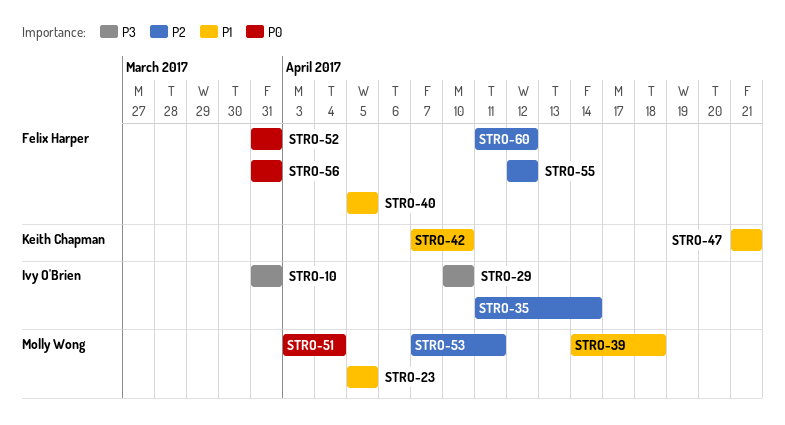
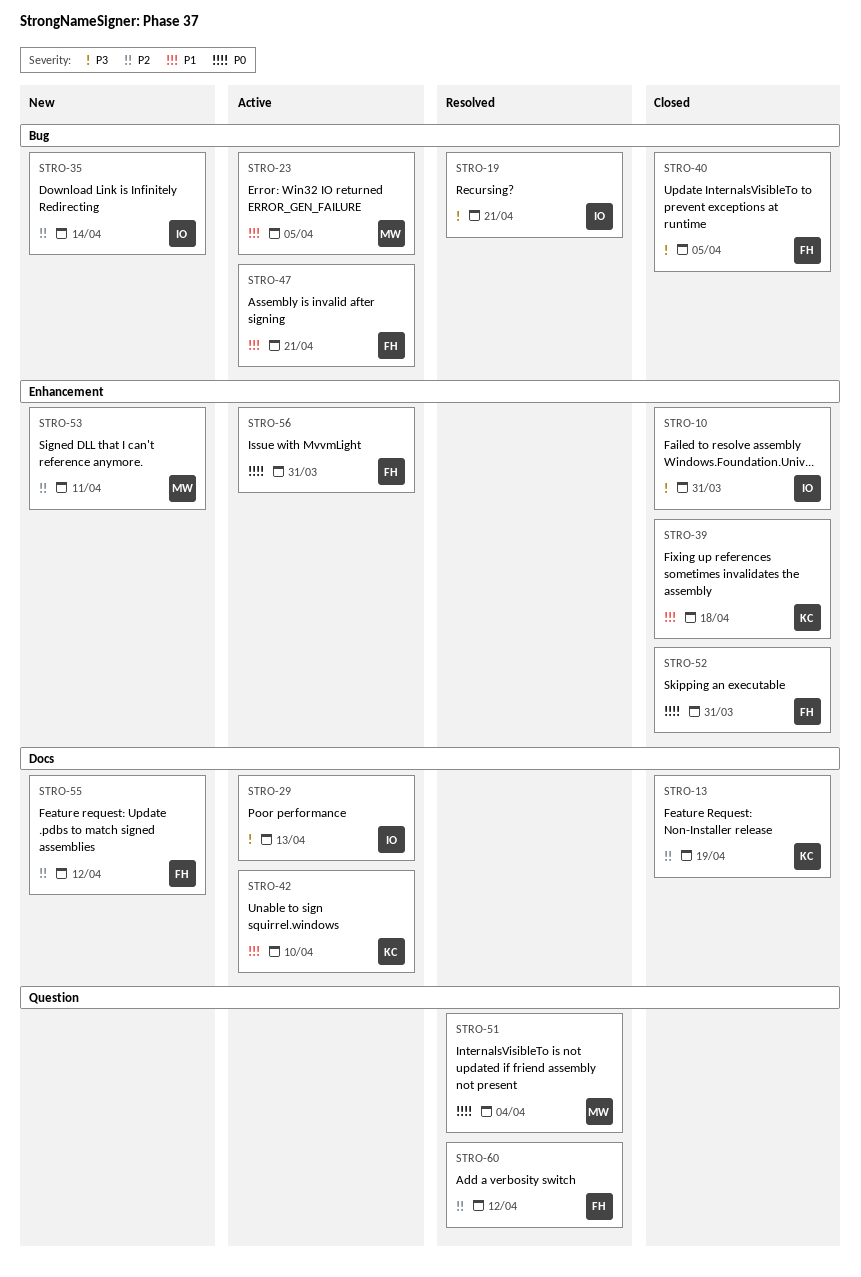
STRO-13: none -> present
STRO-19: none -> present
STRO-29, due: Apr 10 -> Apr 13
STRO-39, owner: Molly Wong -> Keith Chapman
STRO-40, priority: P1 -> P3
STRO-47, owner: Keith Chapman -> Felix Harper

